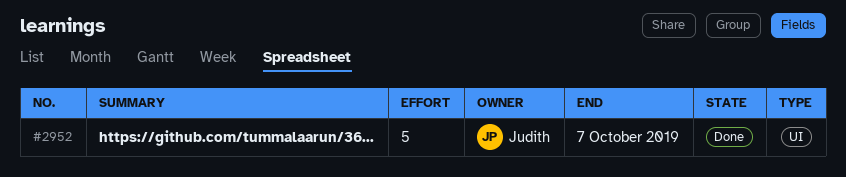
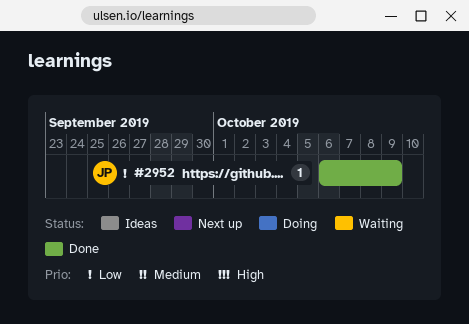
#2952, estimate: 5 -> 1
#2952, due: Oct 7 -> Oct 9

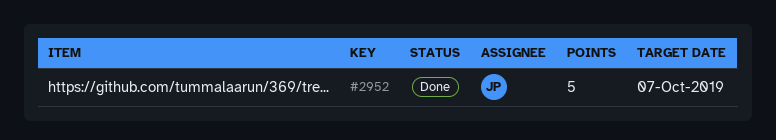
#2952, estimate: 1 -> 5
#2952, due: Oct 9 -> Oct 7

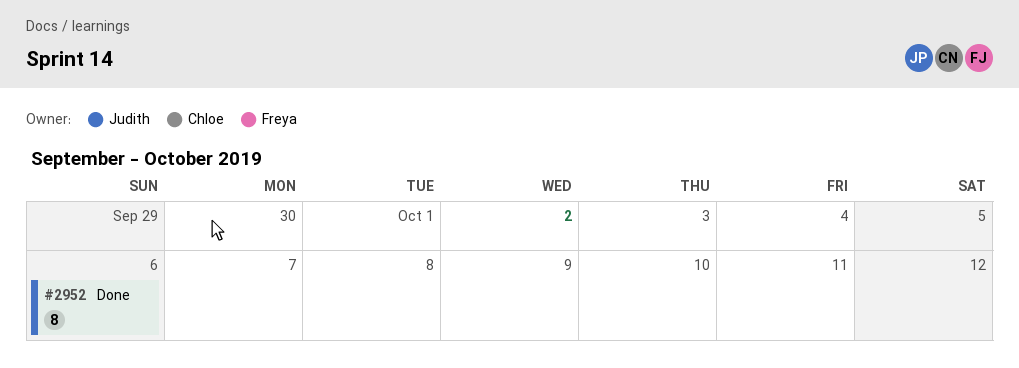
#2952, estimate: 5 -> 8
#2952, due: Oct 7 -> Oct 6

